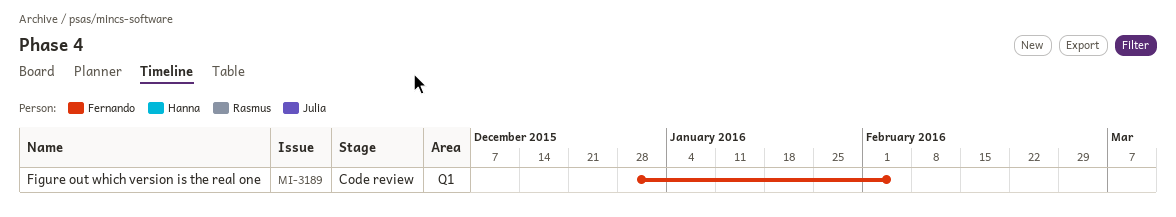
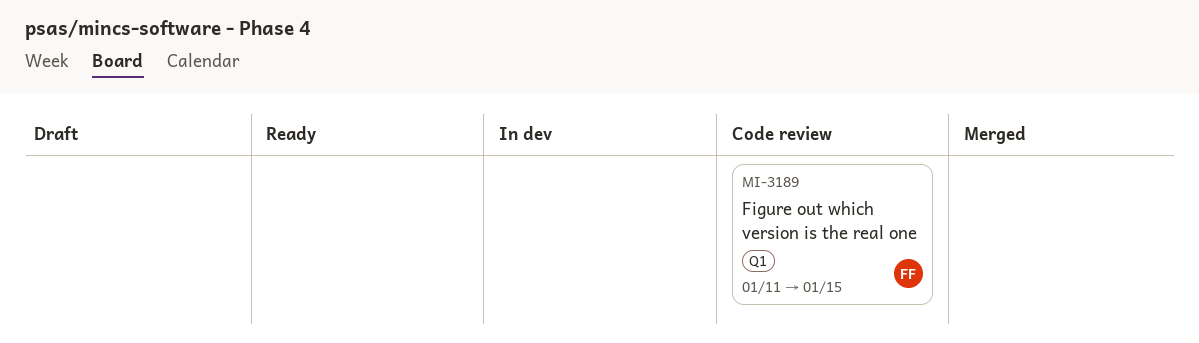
MI-3189, start: Dec 28 -> Jan 11
MI-3189, due: Feb 5 -> Jan 15

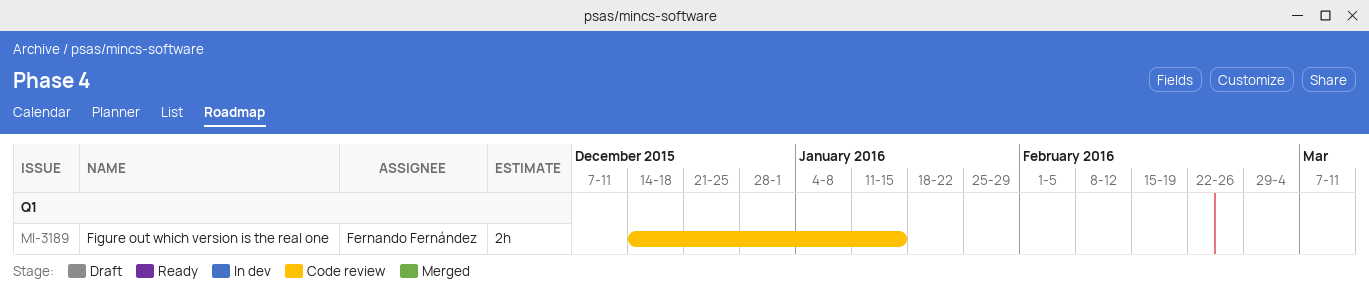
MI-3189, start: Jan 11 -> Dec 14

